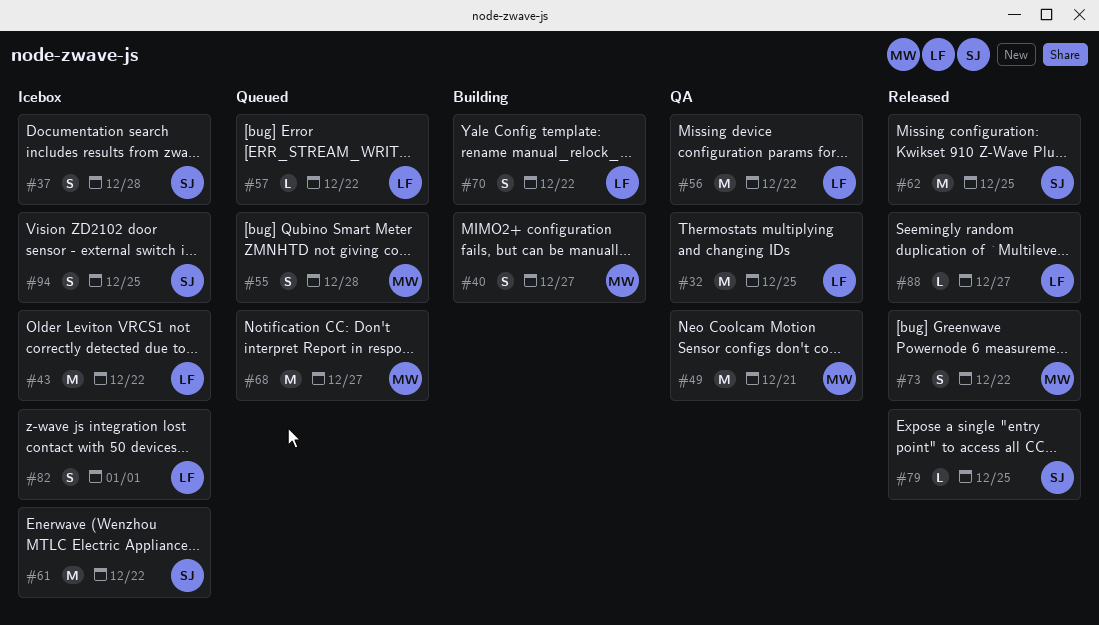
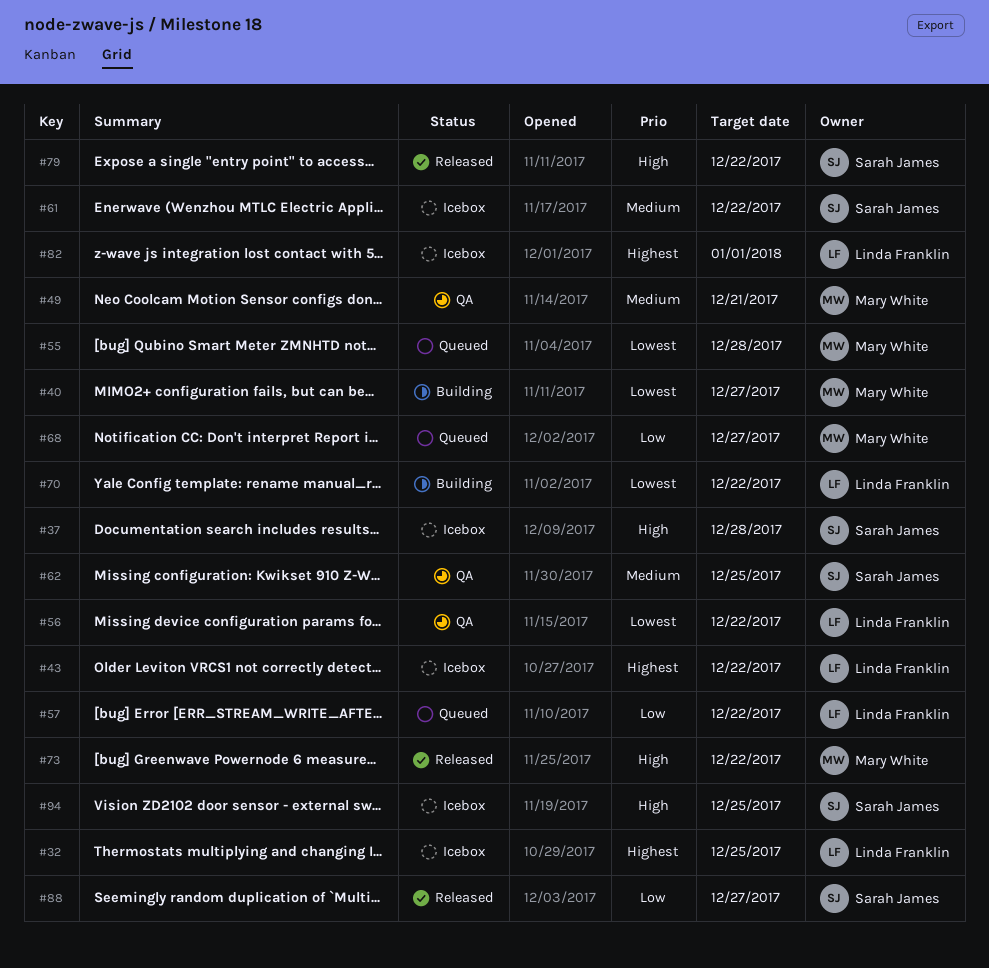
#32, status: QA -> Icebox
#62, status: Released -> QA
#79, due: Dec 25 -> Dec 22
#88, owner: Linda Franklin -> Sarah James

